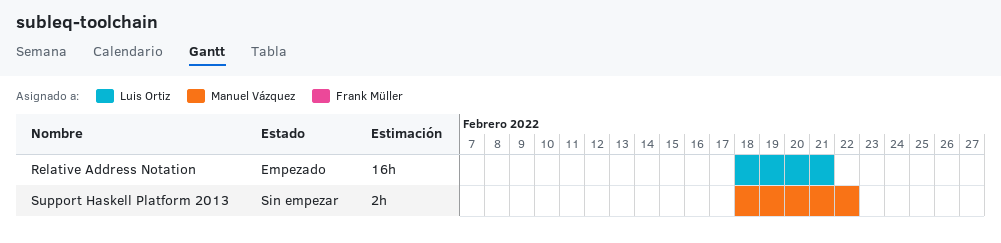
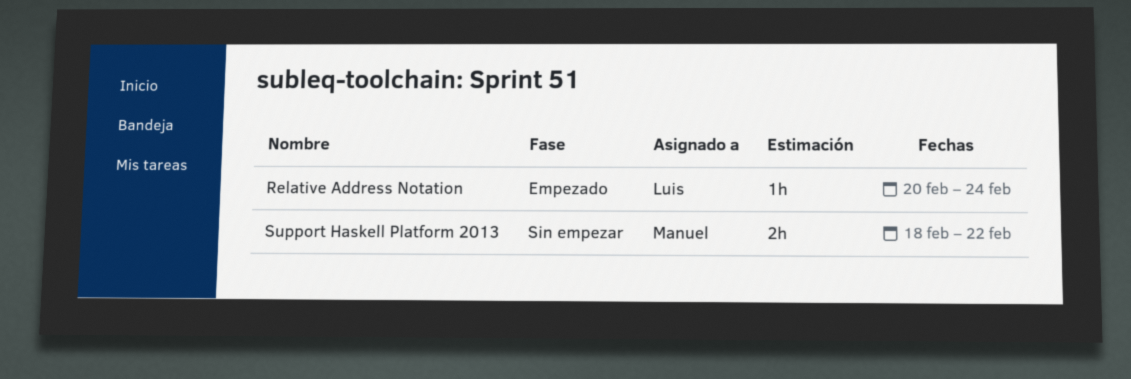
Relative Address Notation, estimate: 16h -> 1h
Relative Address Notation, start: Feb 18 -> Feb 20
Relative Address Notation, due: Feb 21 -> Feb 24

